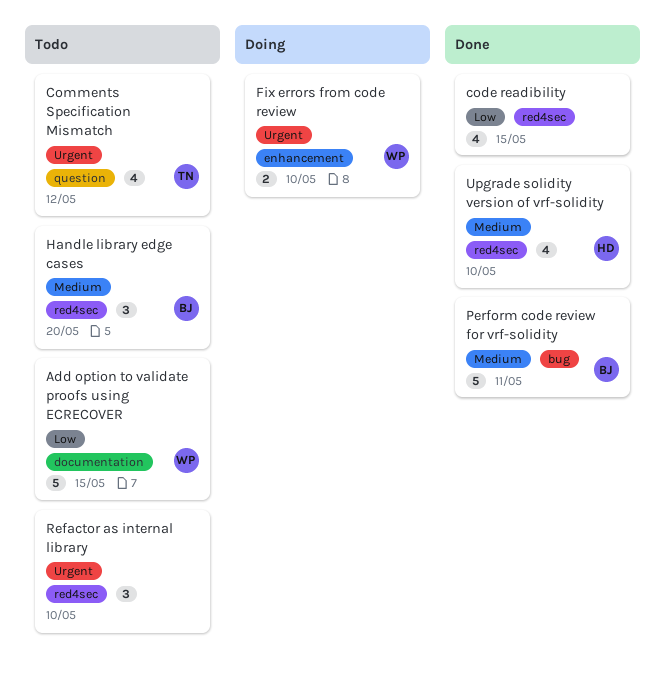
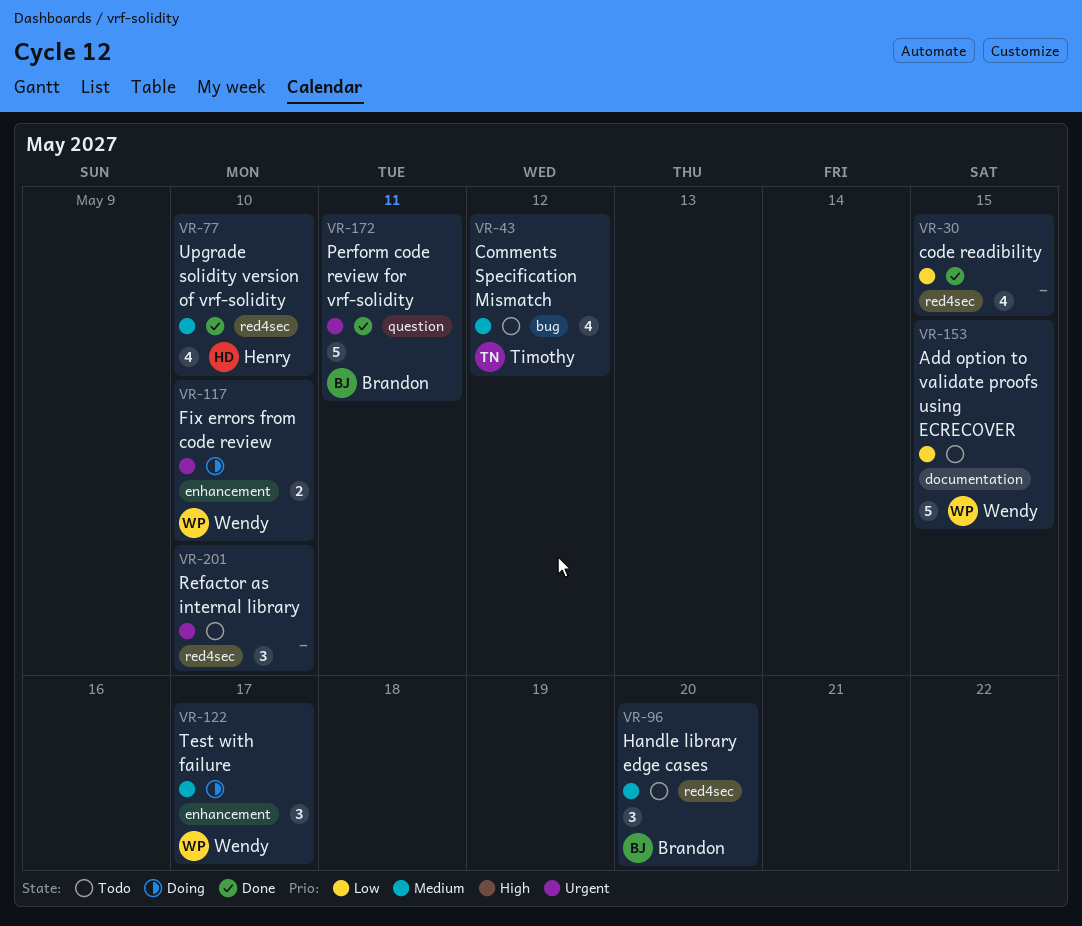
Comments Specification Mismatch, priority: Urgent -> Medium
Comments Specification Mismatch, label: question -> bug
Perform code review for vrf-solidity, priority: Medium -> Urgent
Perform code review for vrf-solidity, label: bug -> question
Test with failure: none -> present

